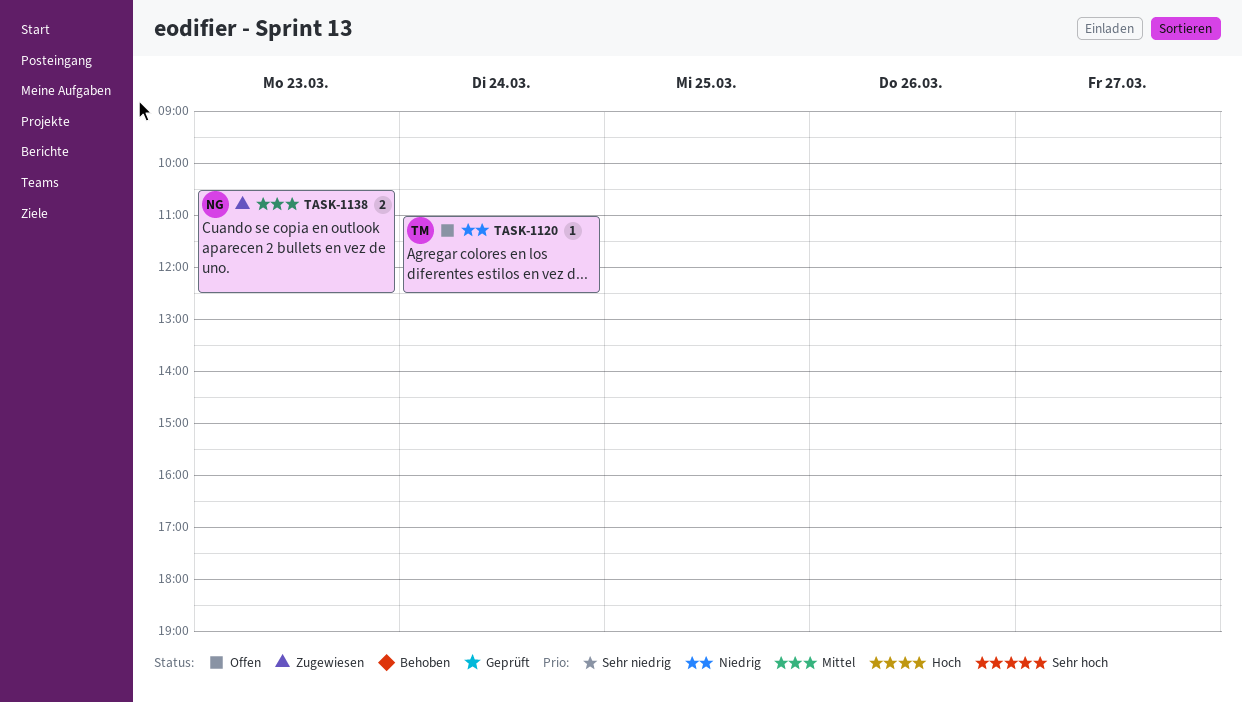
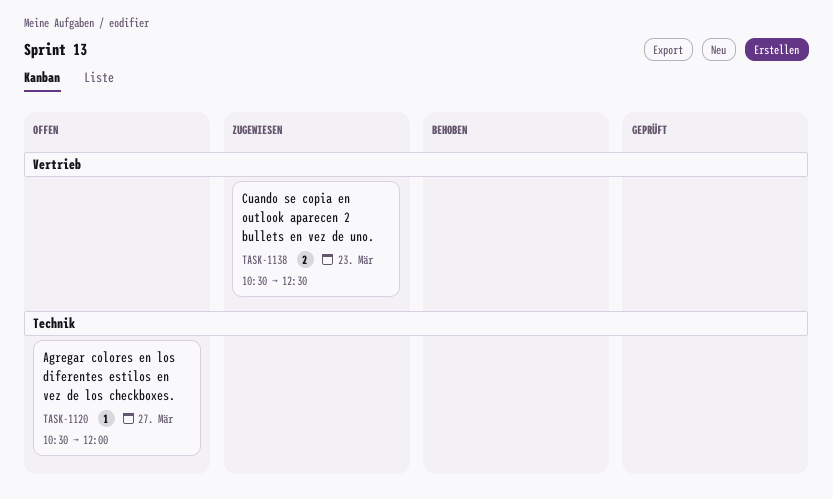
TASK-1120, day: Mar 24 -> Mar 27
TASK-1120, begins: 11:00 -> 10:30
TASK-1120, ends: 12:30 -> 12:00

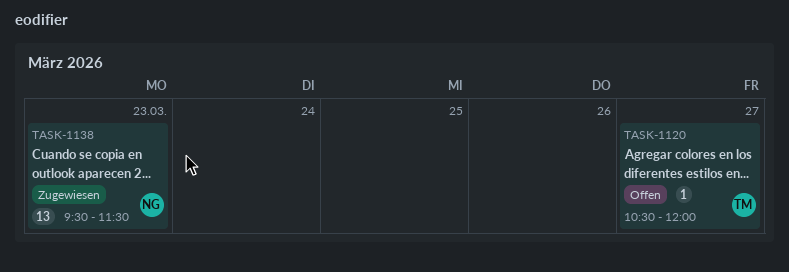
TASK-1138, estimate: 2 -> 13
TASK-1138, begins: 10:30 -> 09:30
TASK-1138, ends: 12:30 -> 11:30

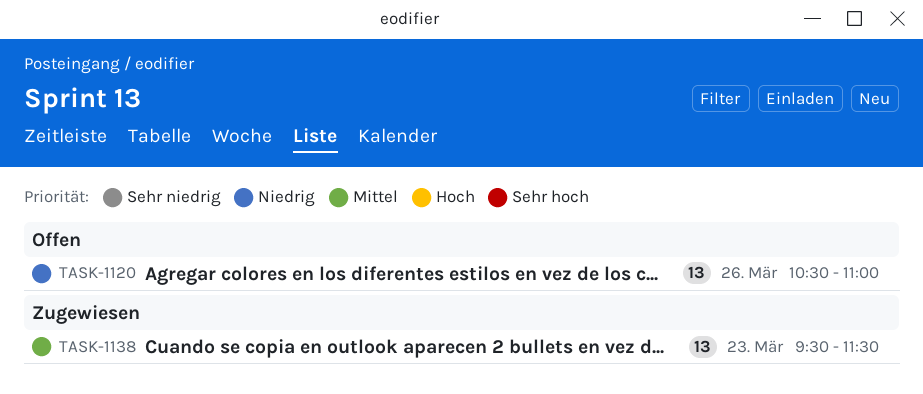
TASK-1120, estimate: 1 -> 13
TASK-1120, day: Mar 27 -> Mar 26
TASK-1120, ends: 12:00 -> 11:00

